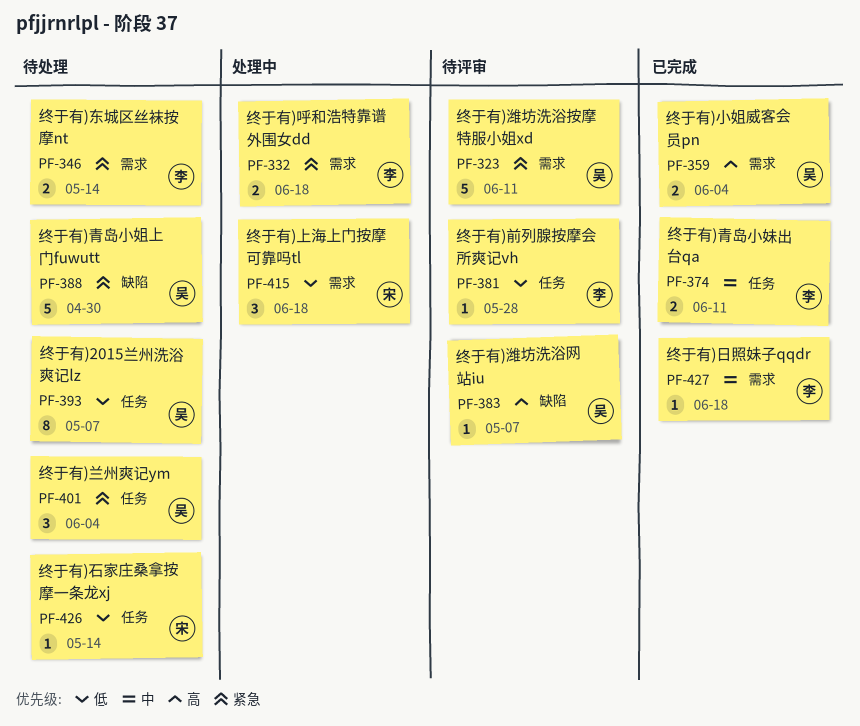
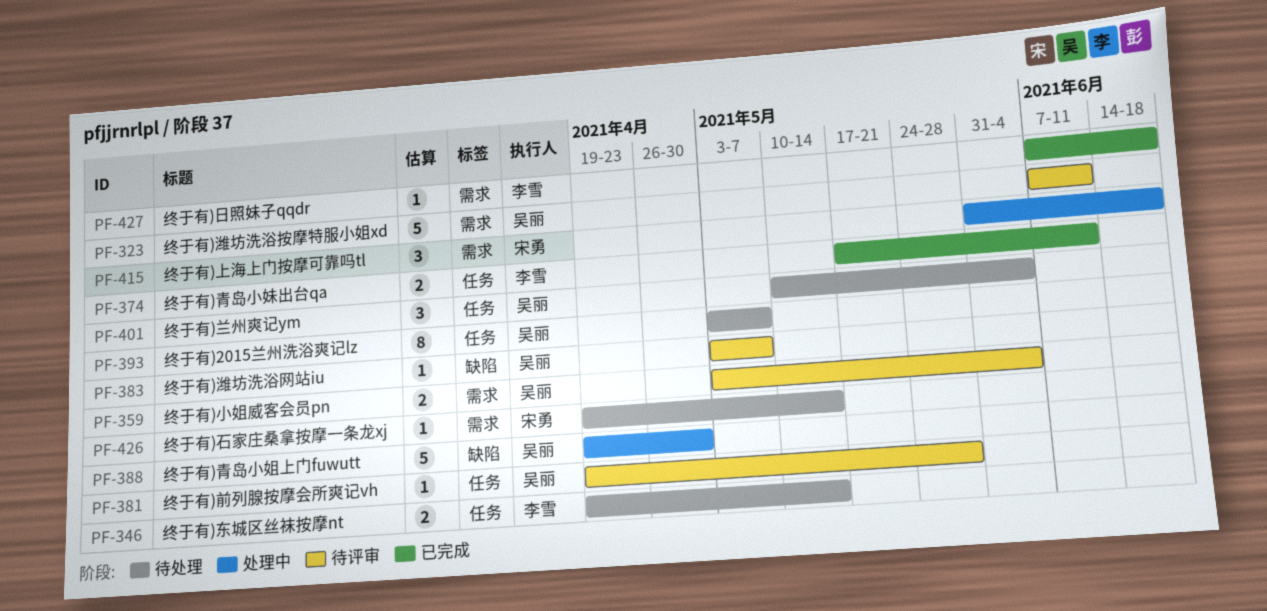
PF-332: present -> none
PF-346, label: 需求 -> 任务
PF-359, status: 已完成 -> 待评审
PF-381, owner: 李雪 -> 吴丽
PF-388, status: 待处理 -> 处理中
PF-426, label: 任务 -> 需求

